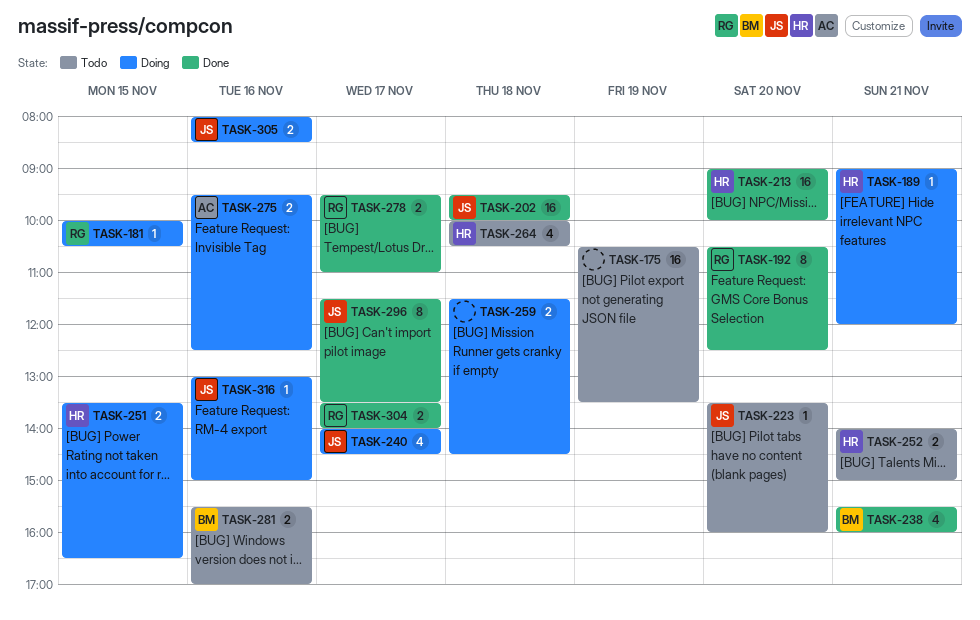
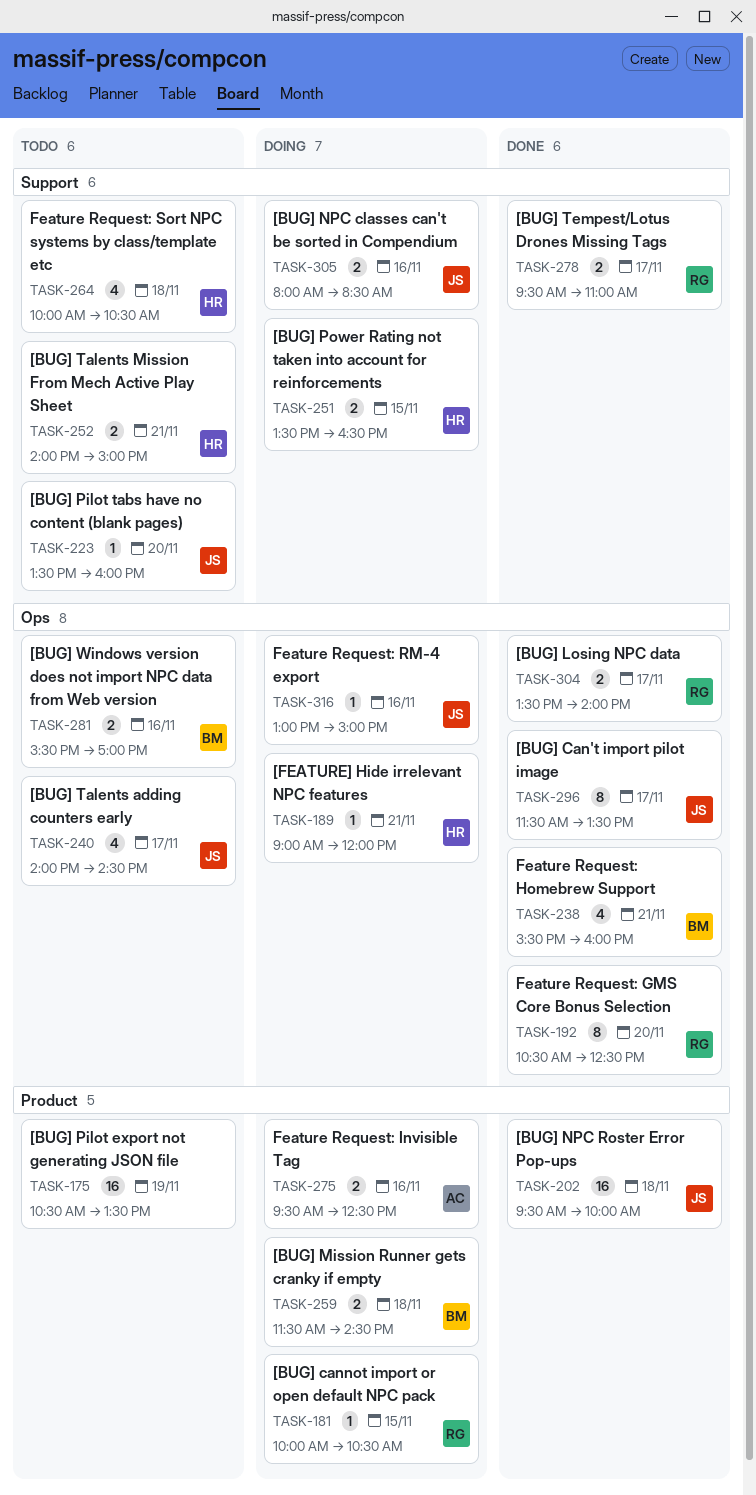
TASK-213: present -> none
TASK-240, status: Doing -> Todo
TASK-259, owner: none -> BM

